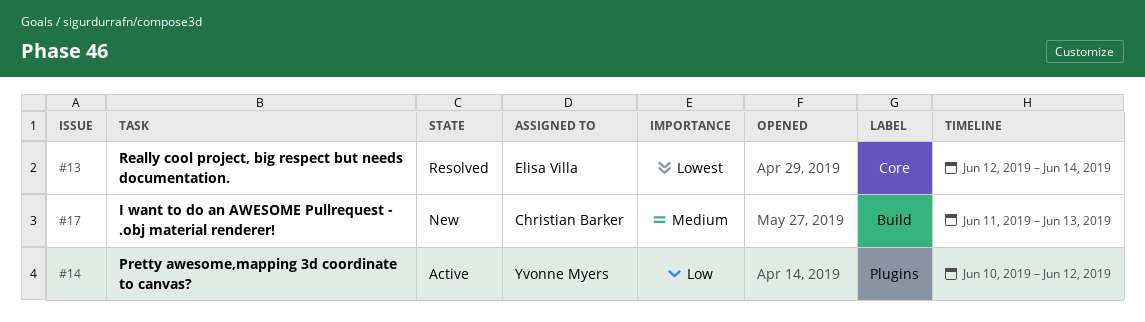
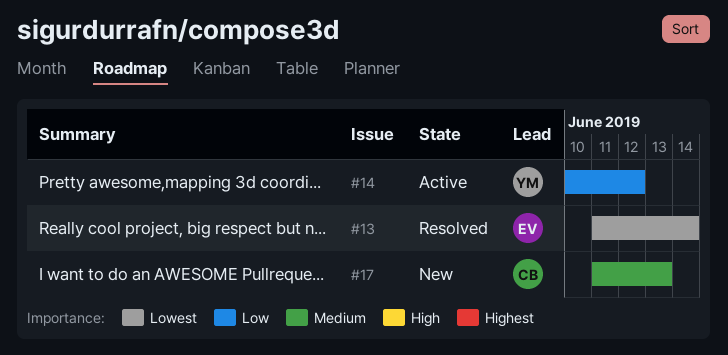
#13, start: Jun 12 -> Jun 11

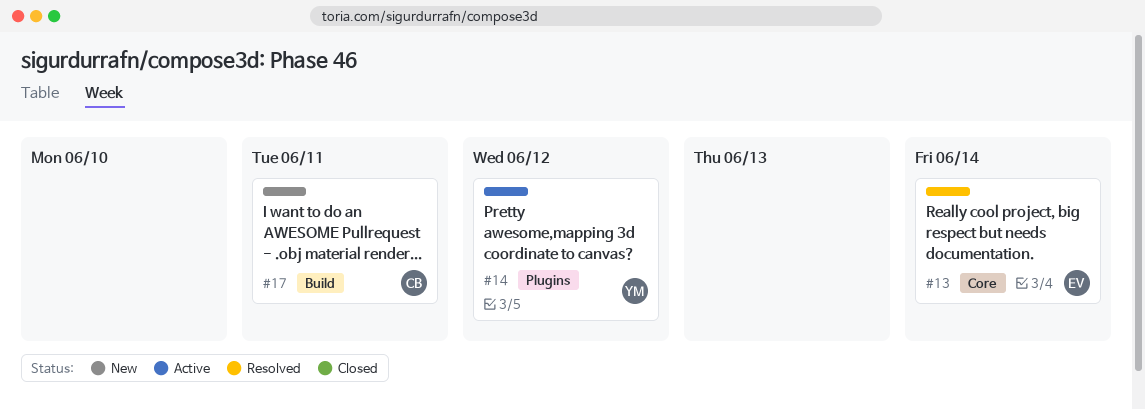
#17, due: Jun 13 -> Jun 11

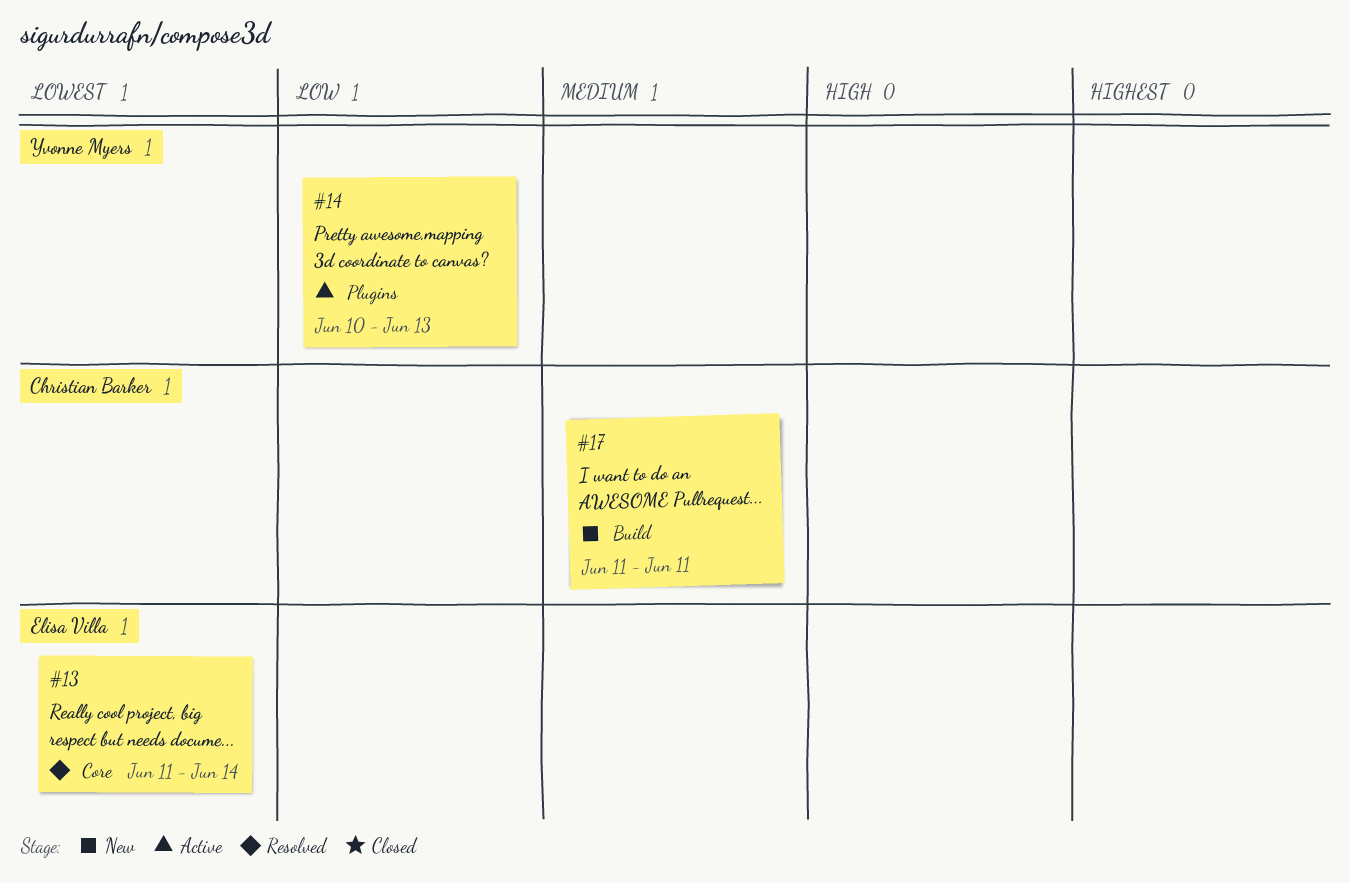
#14, due: Jun 12 -> Jun 13

